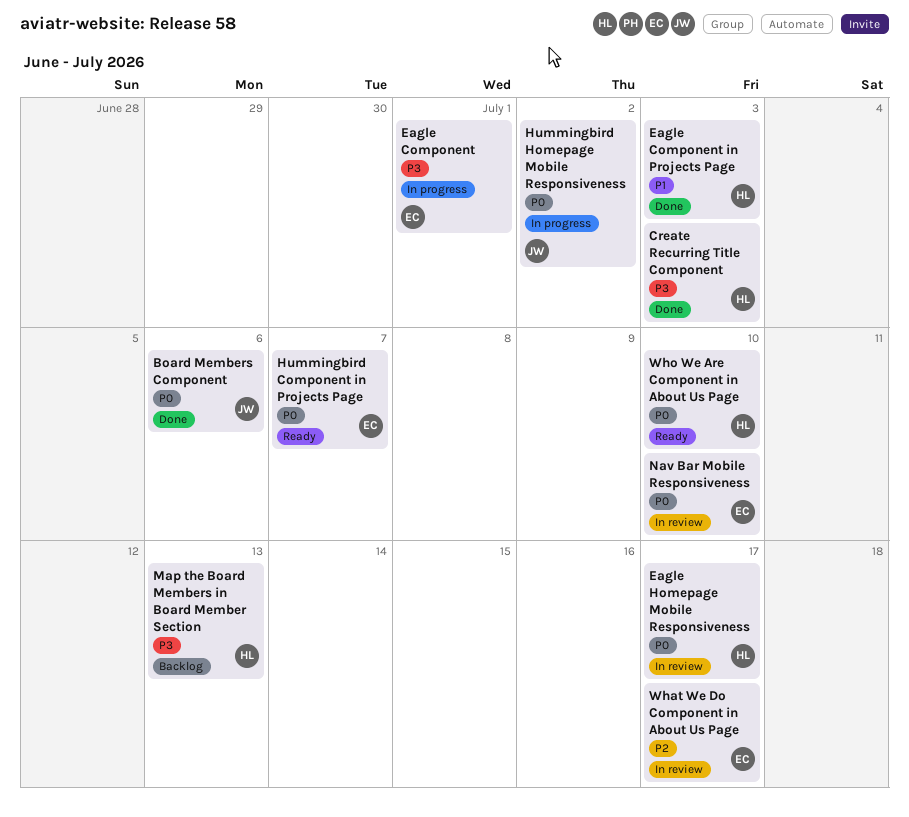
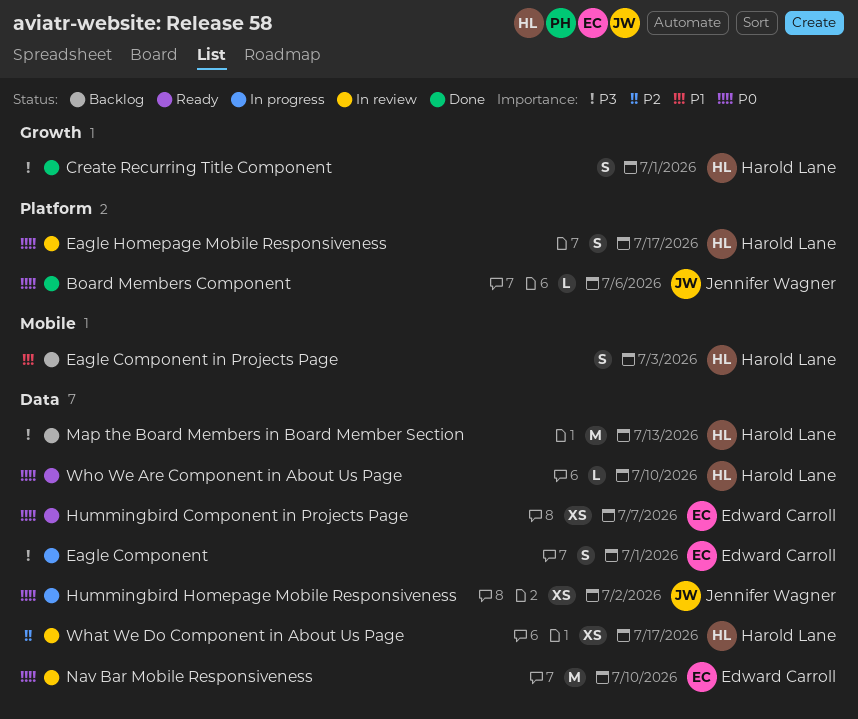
Create Recurring Title Component, due: Jul 3 -> Jul 1
Eagle Component in Projects Page, status: Done -> Backlog
What We Do Component in About Us Page, owner: Edward Carroll -> Harold Lane

